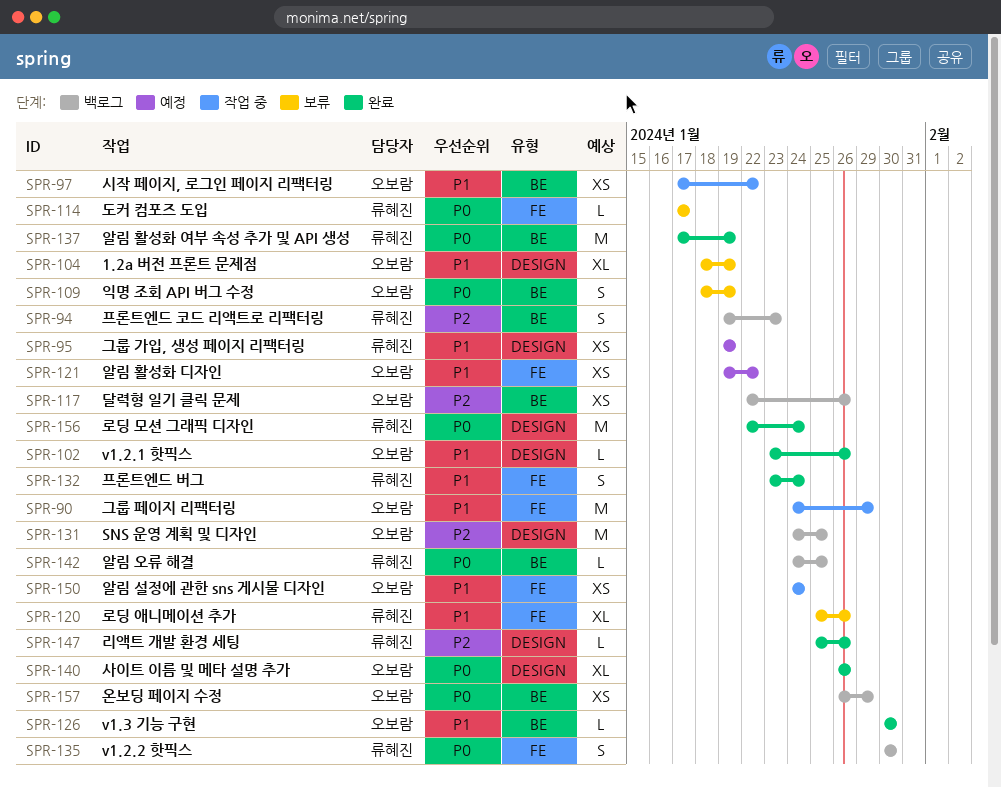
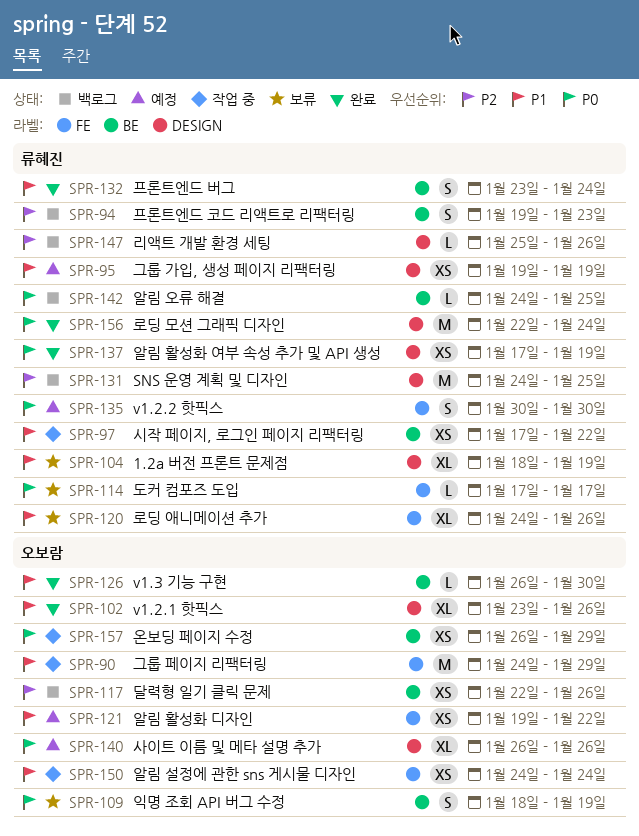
SPR-97, owner: 오보람 -> 류혜진
SPR-102, estimate: L -> XL
SPR-104, owner: 오보람 -> 류혜진
SPR-120, start: Jan 25 -> Jan 24
SPR-126, start: Jan 30 -> Jan 26
SPR-131, owner: 오보람 -> 류혜진
SPR-132, label: FE -> BE
SPR-135, status: 백로그 -> 예정
SPR-137, label: BE -> DESIGN
SPR-137, estimate: M -> XS
SPR-140, status: 완료 -> 예정
SPR-147, status: 완료 -> 백로그
SPR-157, status: 백로그 -> 작업 중

